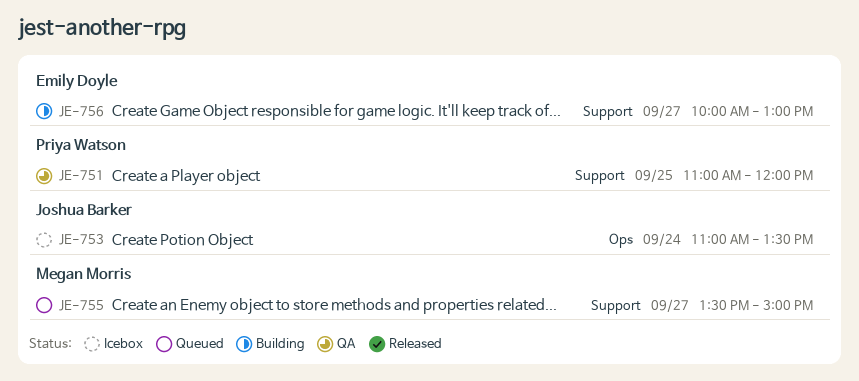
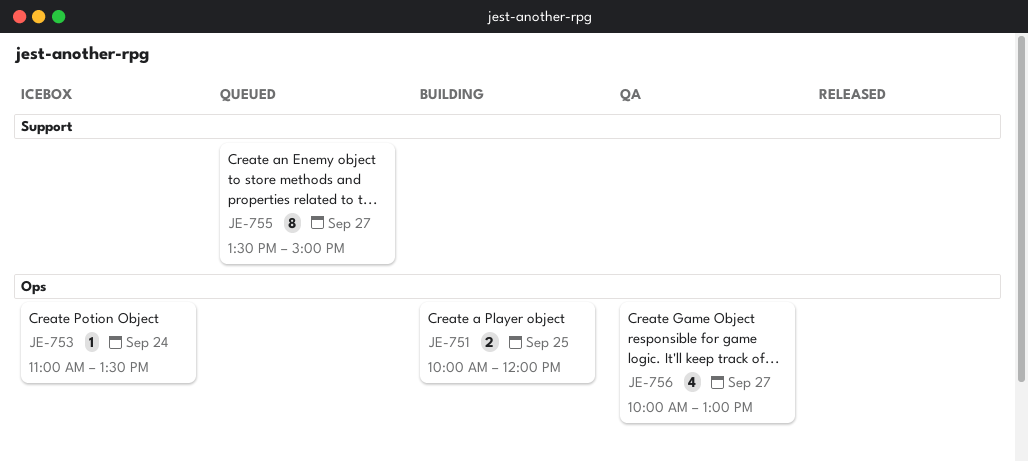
JE-751, status: QA -> Building
JE-751, label: Support -> Ops
JE-751, begins: 11:00 -> 10:00
JE-756, status: Building -> QA
JE-756, label: Support -> Ops

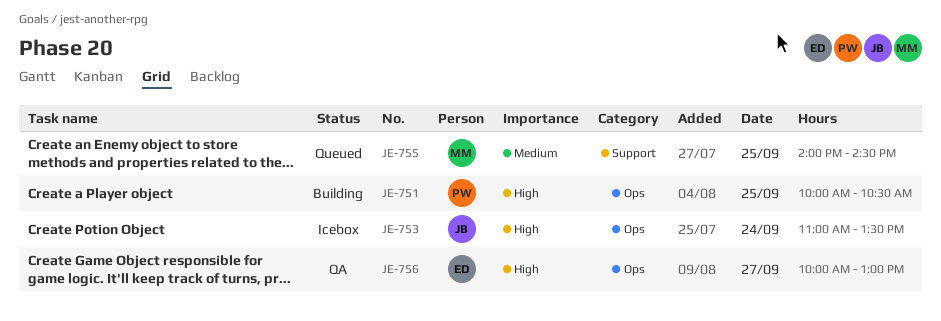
JE-751, ends: 12:00 -> 10:30
JE-755, day: Sep 27 -> Sep 25
JE-755, begins: 13:30 -> 14:00
JE-755, ends: 15:00 -> 14:30

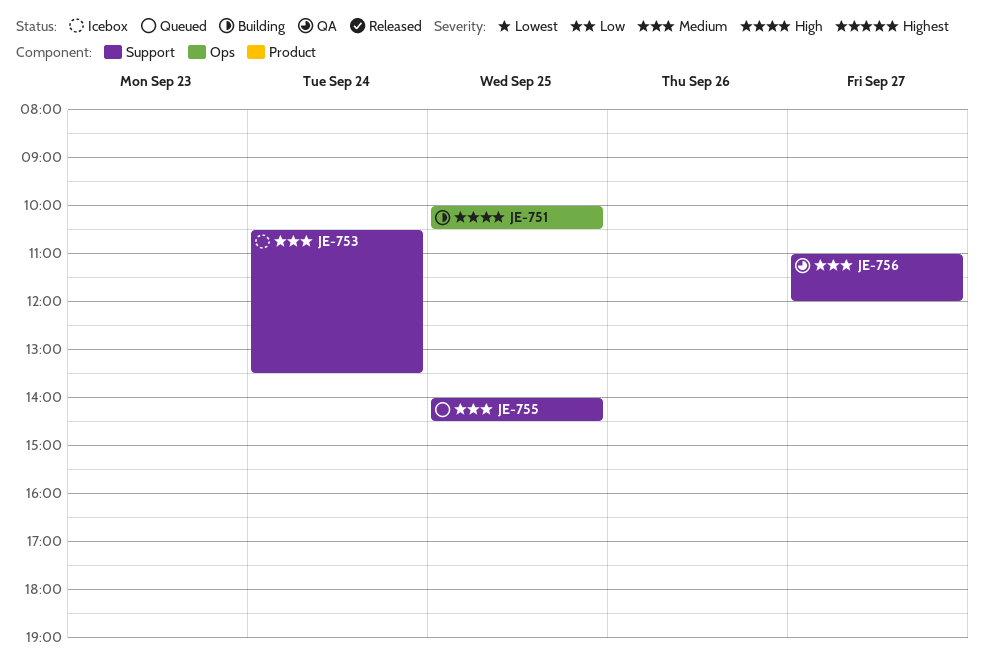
JE-753, priority: High -> Medium
JE-753, label: Ops -> Support
JE-753, begins: 11:00 -> 10:30
JE-756, priority: High -> Medium
JE-756, label: Ops -> Support
JE-756, begins: 10:00 -> 11:00
JE-756, ends: 13:00 -> 12:00

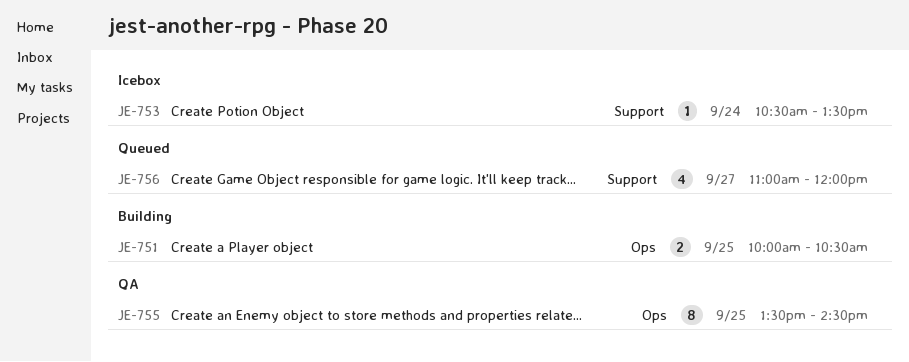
JE-755, status: Queued -> QA
JE-755, label: Support -> Ops
JE-755, begins: 14:00 -> 13:30
JE-756, status: QA -> Queued

